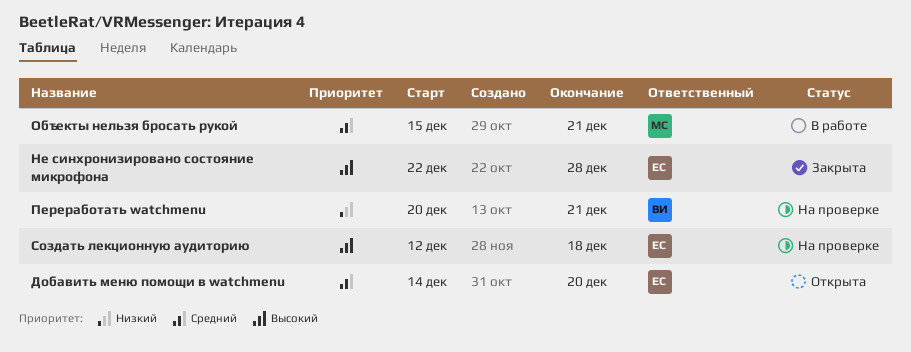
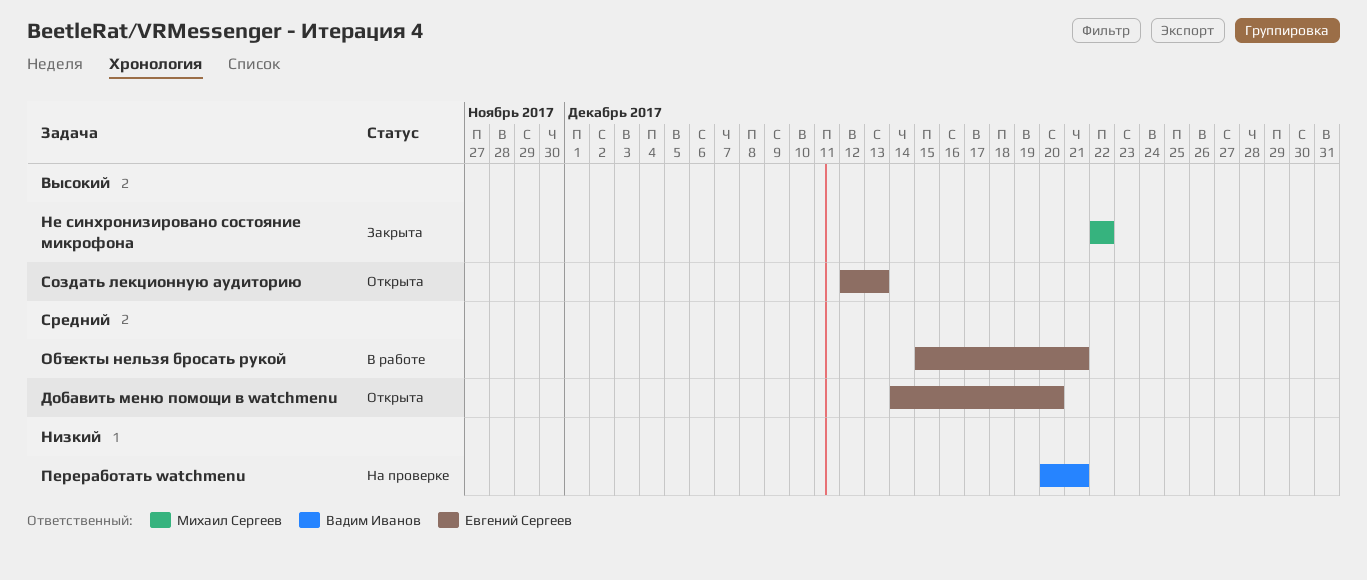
Не синхронизировано состояние микрофона, owner: Евгений Сергеев -> Михаил Сергеев
Не синхронизировано состояние микрофона, due: Dec 28 -> Dec 22
Объекты нельзя бросать рукой, owner: Михаил Сергеев -> Евгений Сергеев
Создать лекционную аудиторию, status: На проверке -> Открыта
Создать лекционную аудиторию, due: Dec 18 -> Dec 13

